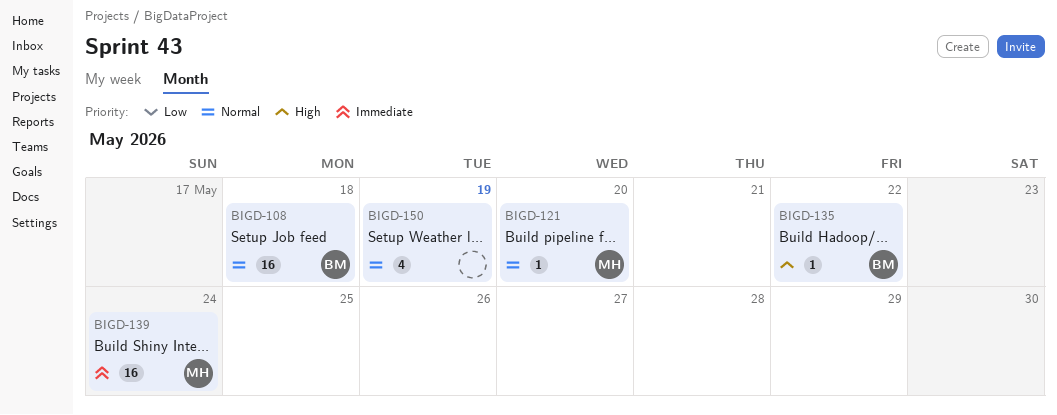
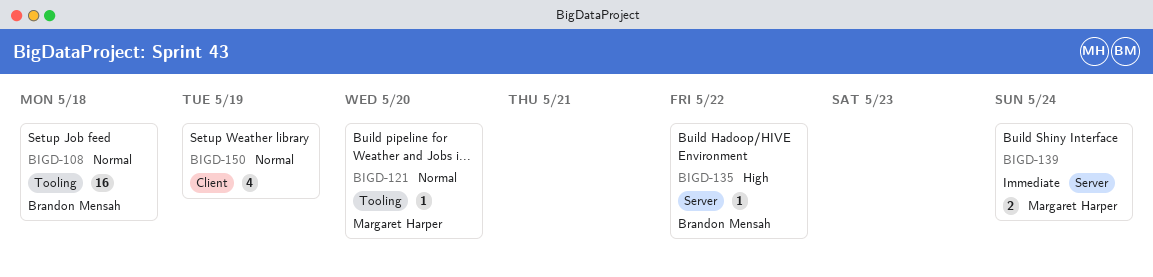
BIGD-139, estimate: 16 -> 2

